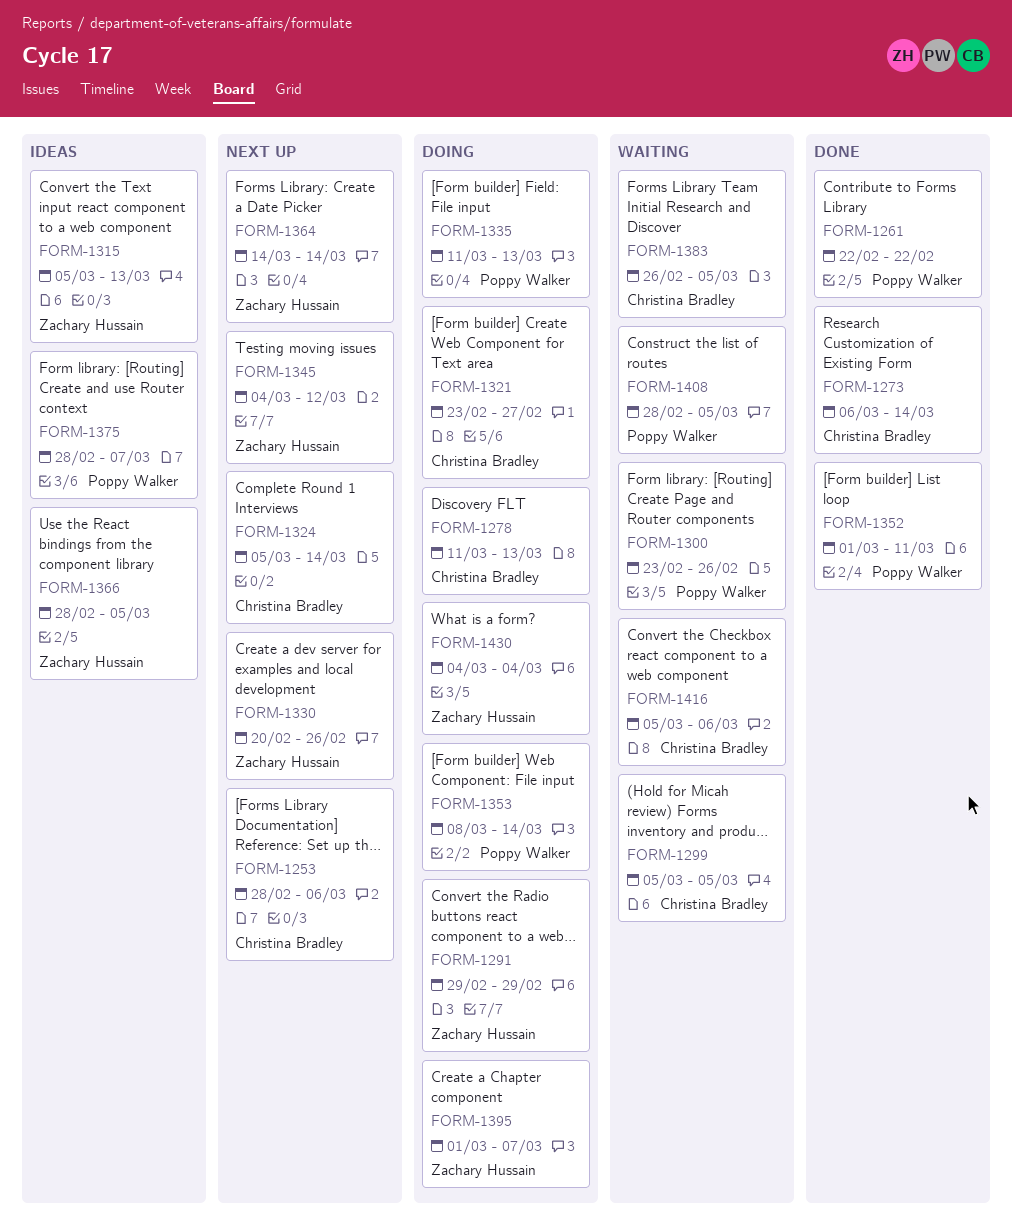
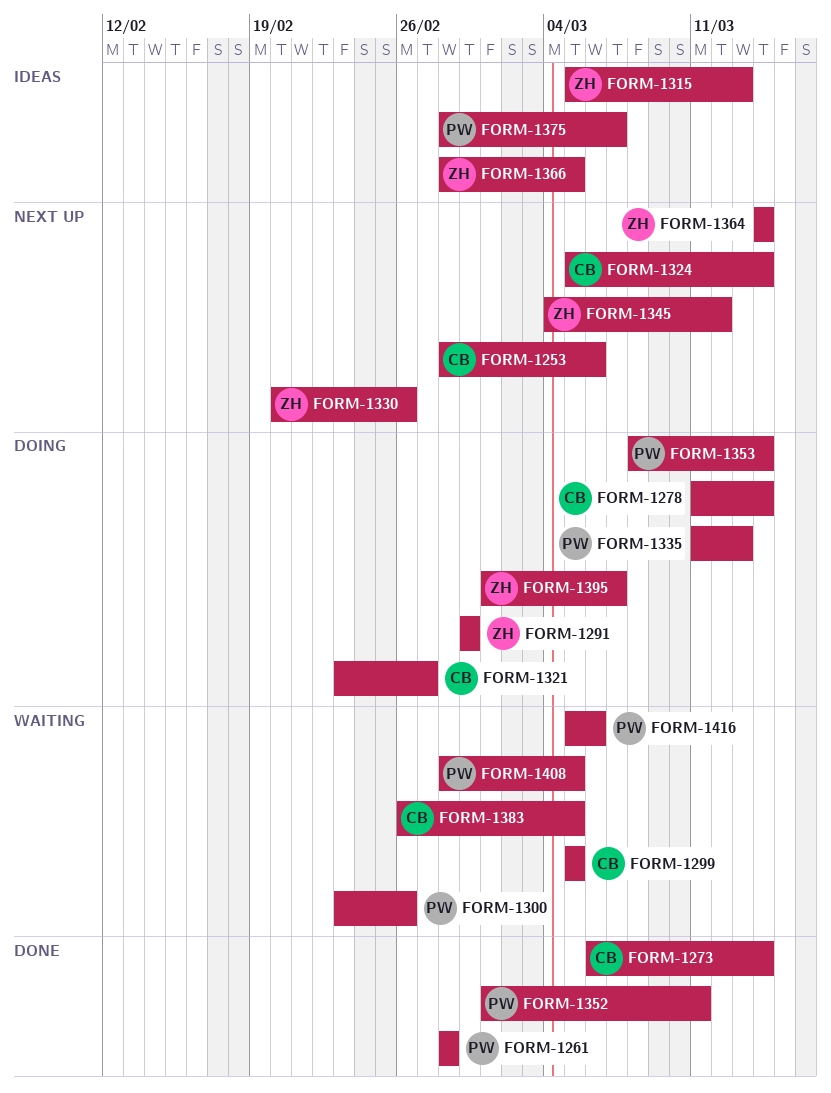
FORM-1261, start: Feb 22 -> Feb 28
FORM-1261, due: Feb 22 -> Feb 28
FORM-1278, due: Mar 13 -> Mar 14
FORM-1416, owner: Christina Bradley -> Poppy Walker
FORM-1430: present -> none

